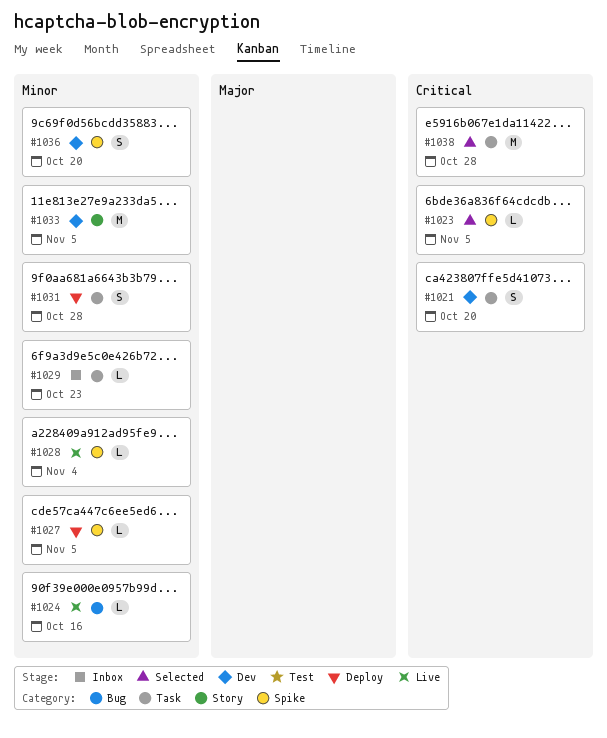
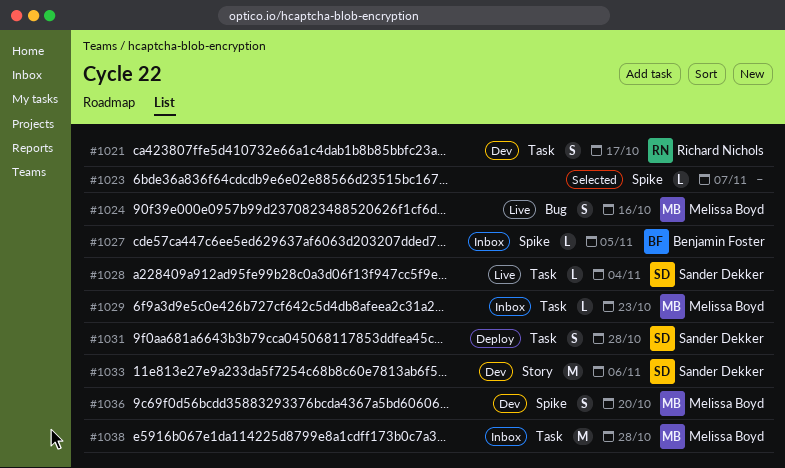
#1021, due: Oct 20 -> Oct 17
#1023, due: Nov 5 -> Nov 7
#1024, estimate: L -> S
#1027, status: Deploy -> Inbox
#1028, label: Spike -> Task
#1033, due: Nov 5 -> Nov 6
#1038, status: Selected -> Inbox

